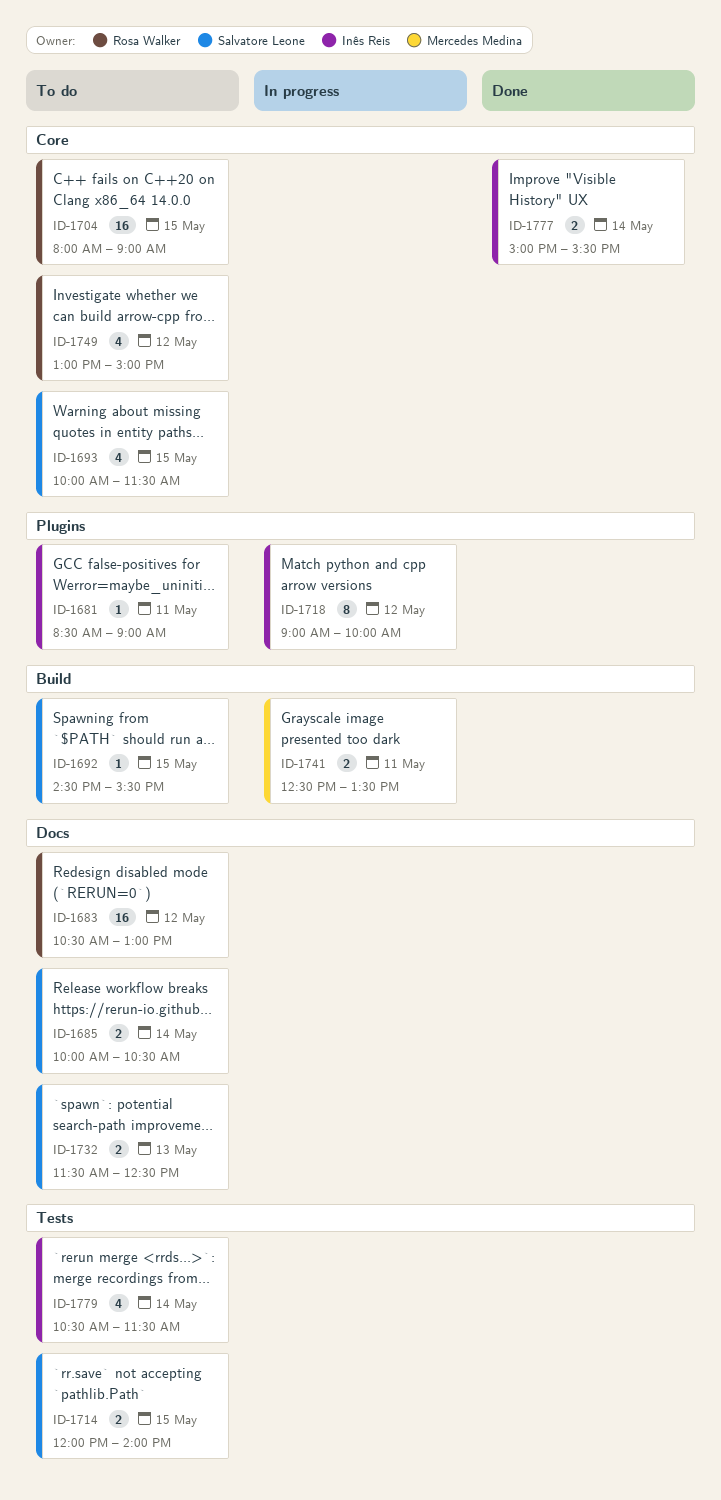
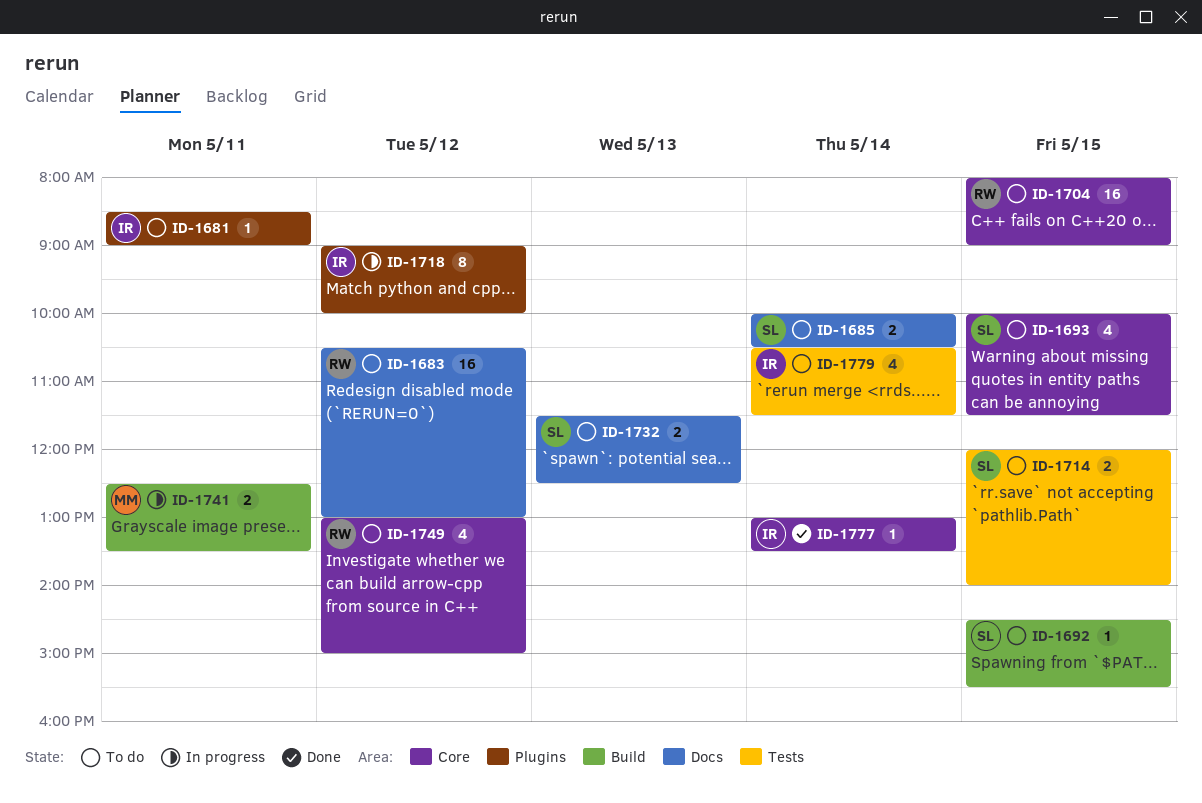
ID-1777, estimate: 2 -> 1
ID-1777, begins: 15:00 -> 13:00
ID-1777, ends: 15:30 -> 13:30

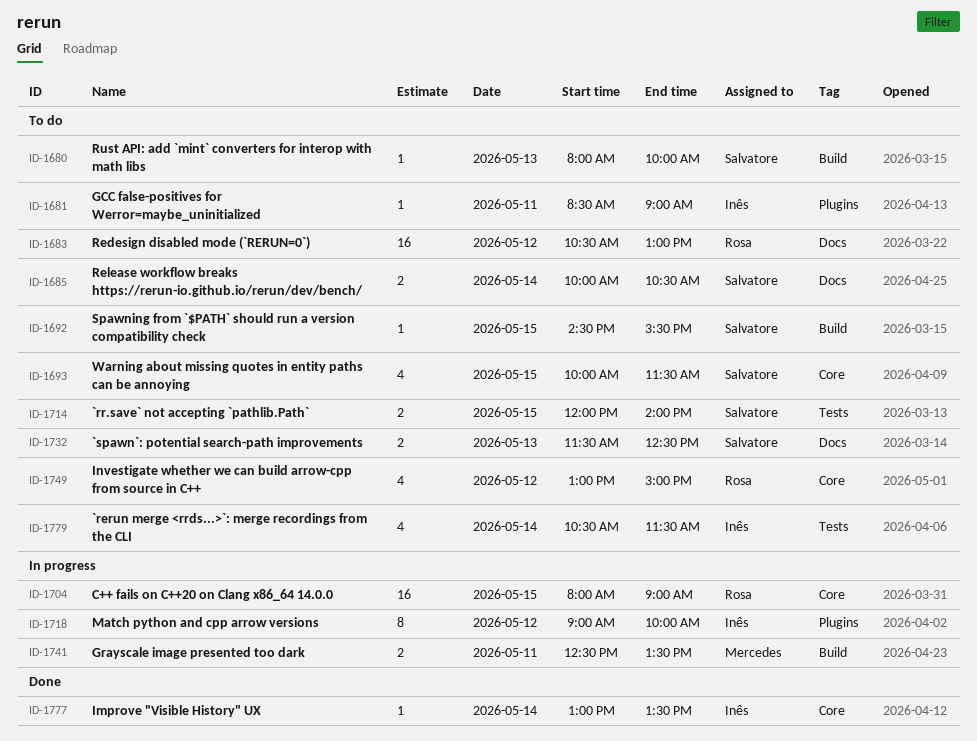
ID-1680: none -> present
ID-1704, status: To do -> In progress

